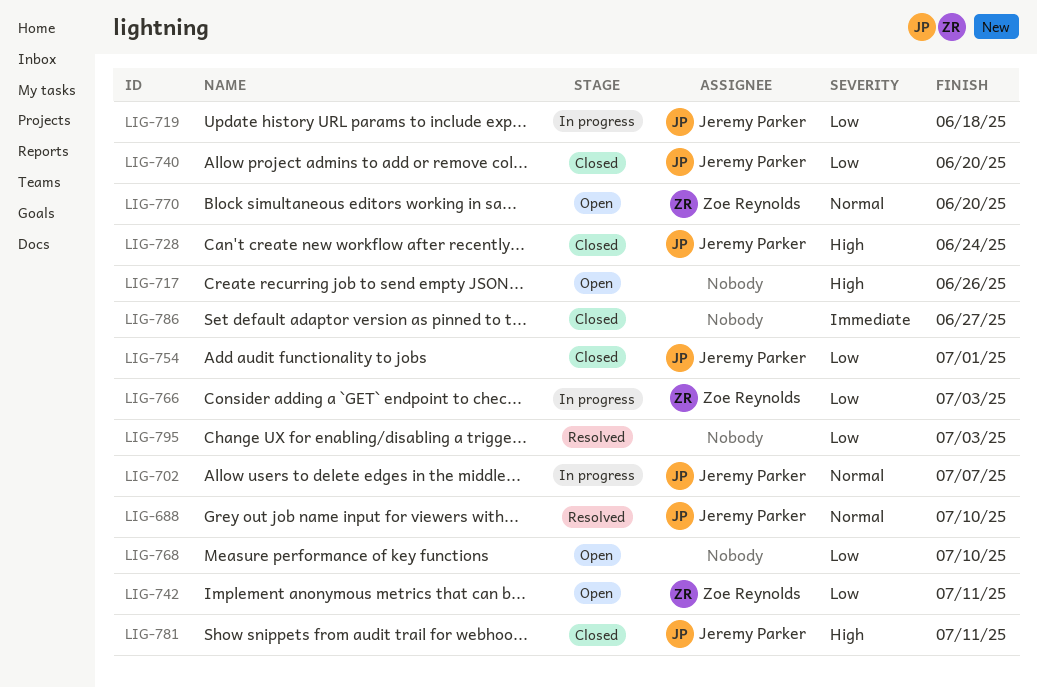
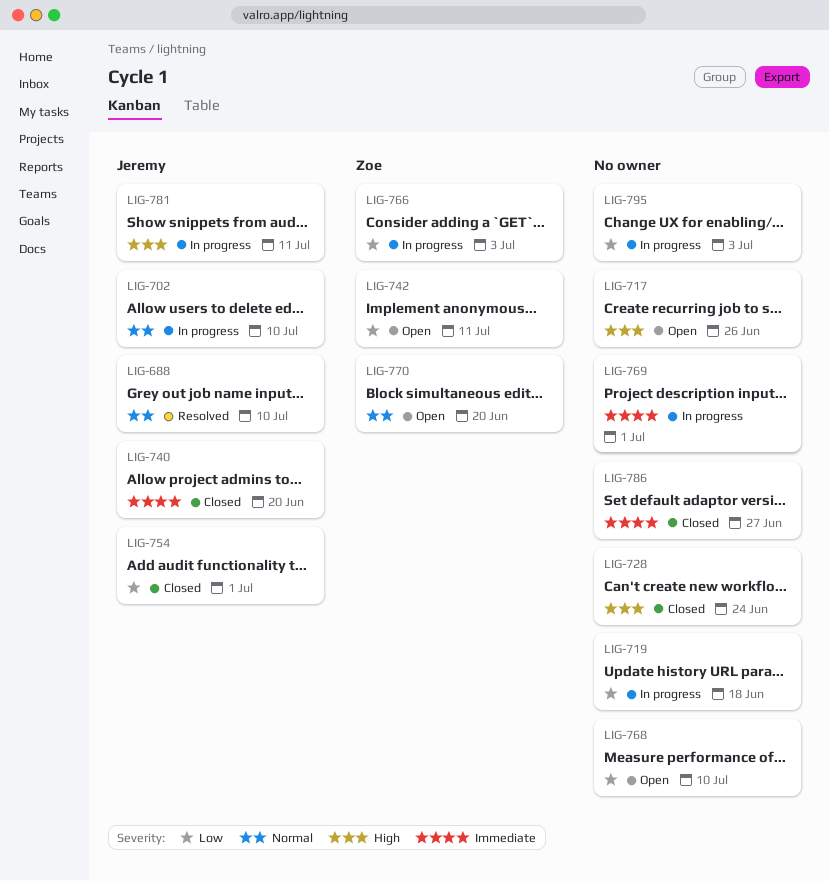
LIG-702, due: Jul 7 -> Jul 10
LIG-719, owner: Jeremy Parker -> none
LIG-728, owner: Jeremy Parker -> none
LIG-740, priority: Low -> Immediate
LIG-769: none -> present
LIG-781, status: Closed -> In progress
LIG-795, status: Resolved -> In progress

